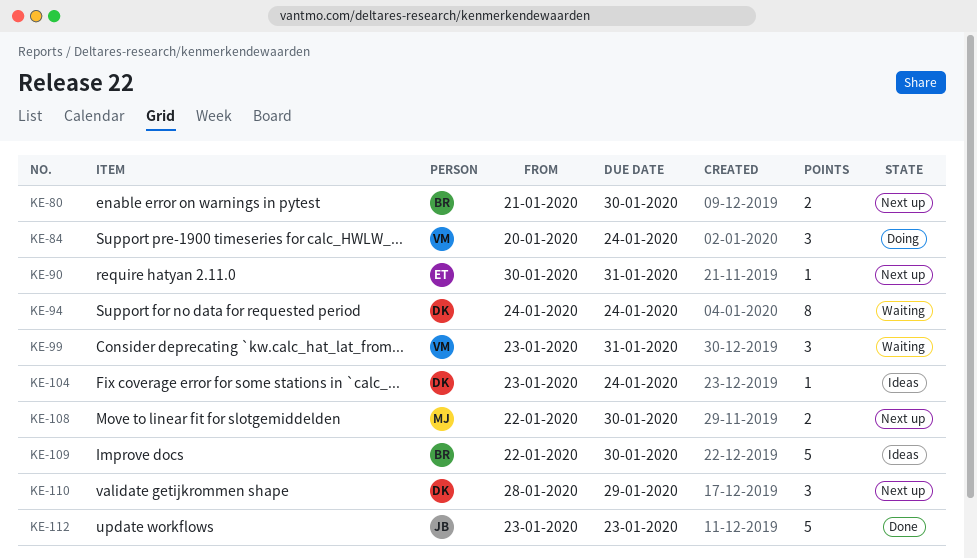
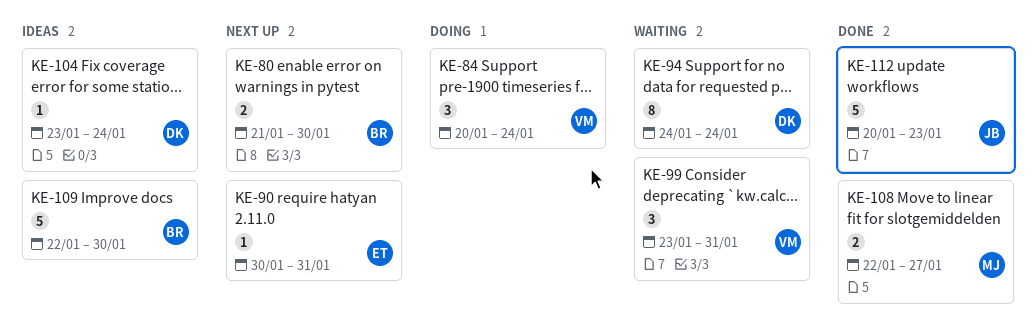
KE-108, status: Next up -> Done
KE-108, due: Jan 30 -> Jan 27
KE-110: present -> none
KE-112, start: Jan 23 -> Jan 20

